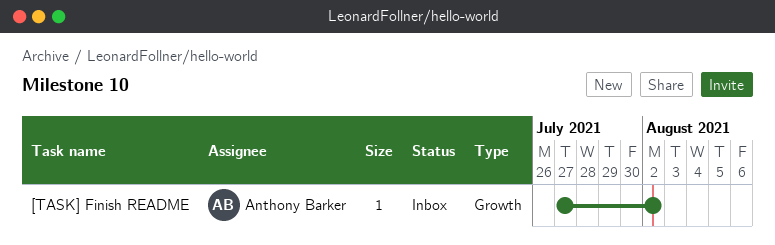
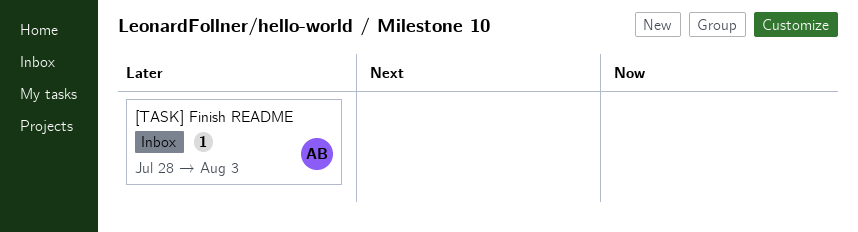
[TASK] Finish README, start: Jul 27 -> Jul 28
[TASK] Finish README, due: Aug 2 -> Aug 3

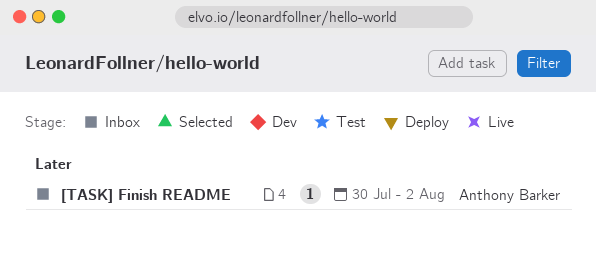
[TASK] Finish README, start: Jul 28 -> Jul 30
[TASK] Finish README, due: Aug 3 -> Aug 2

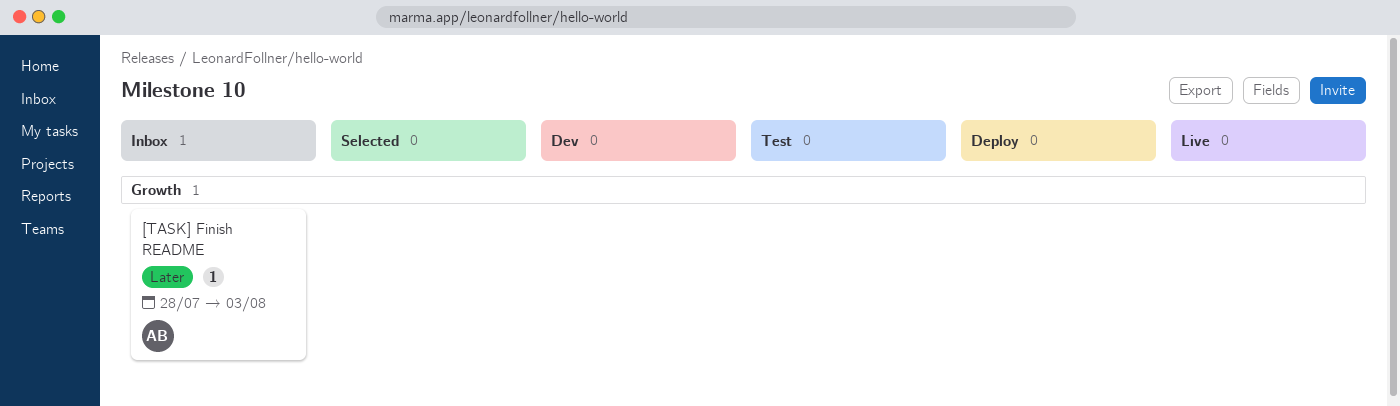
[TASK] Finish README, start: Jul 30 -> Jul 28
[TASK] Finish README, due: Aug 2 -> Aug 3

